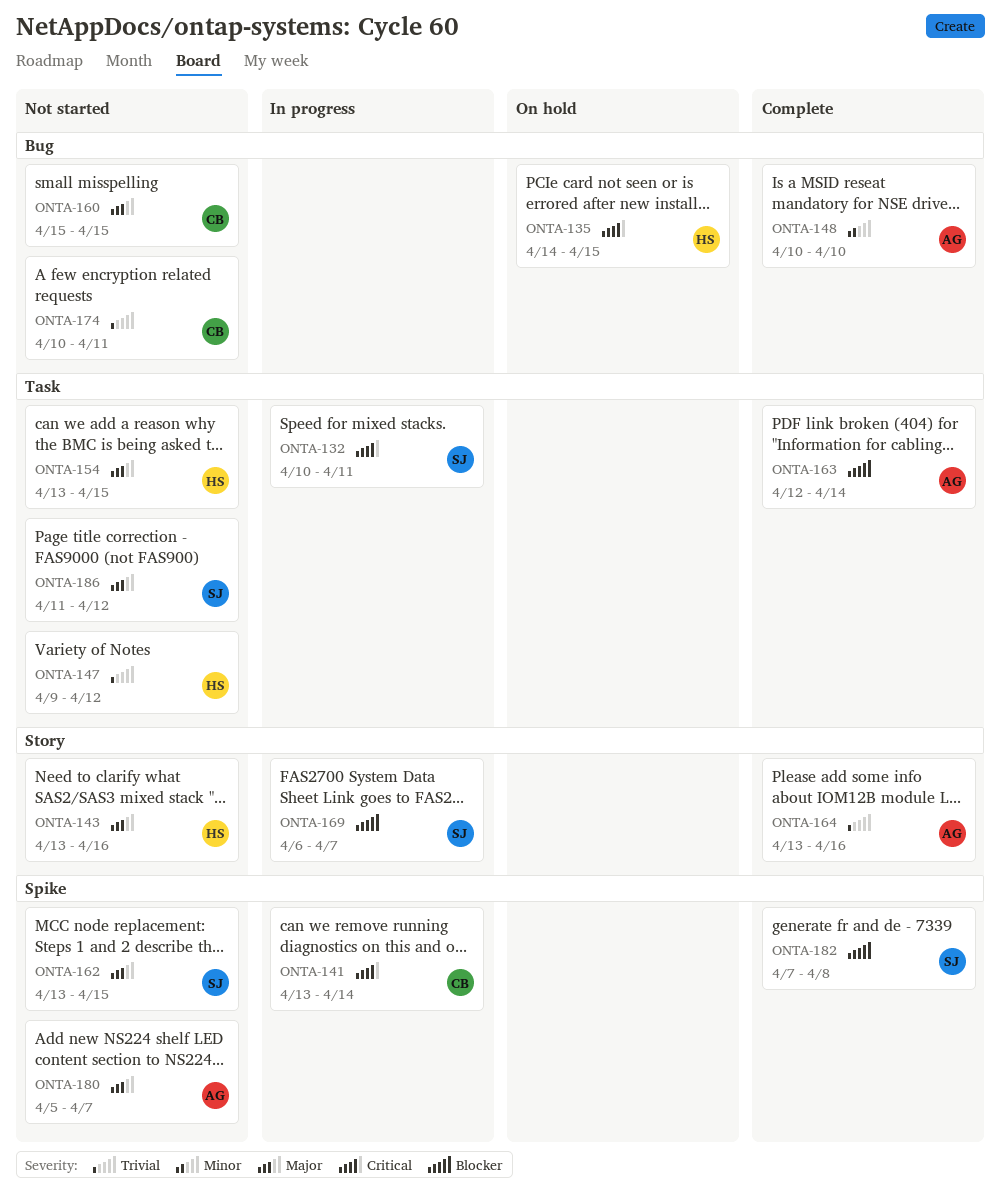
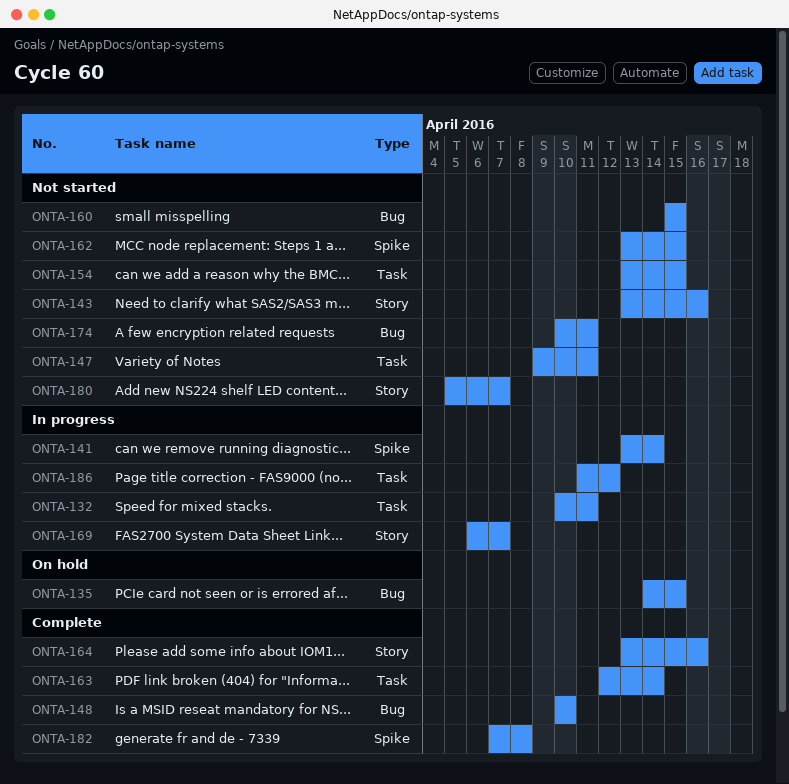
ONTA-147, due: Apr 12 -> Apr 11
ONTA-180, label: Spike -> Story
ONTA-186, status: Not started -> In progress

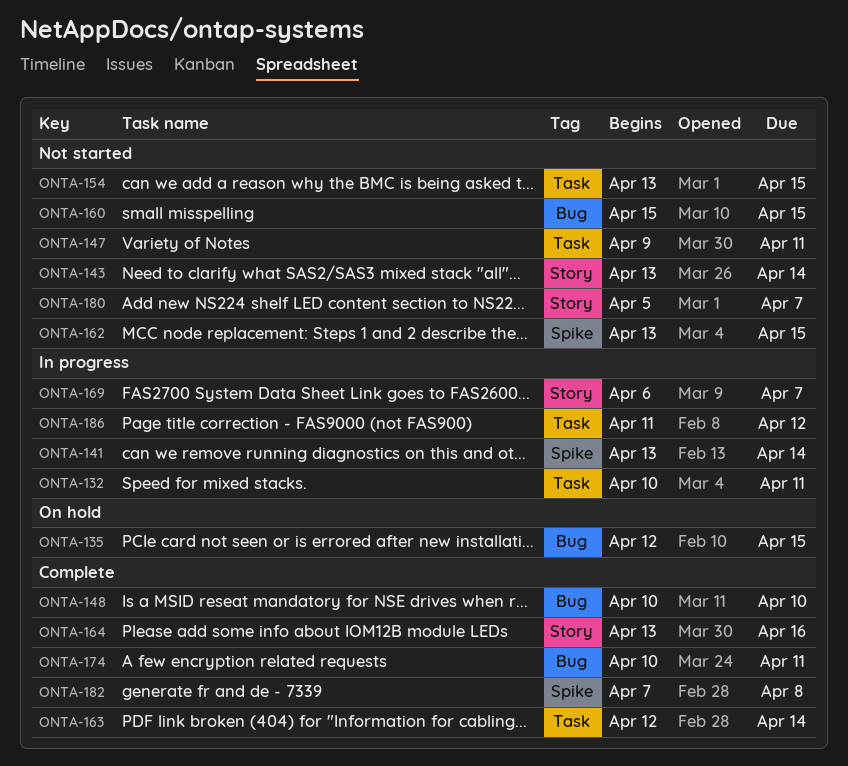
ONTA-135, start: Apr 14 -> Apr 12
ONTA-143, due: Apr 16 -> Apr 14
ONTA-174, status: Not started -> Complete

